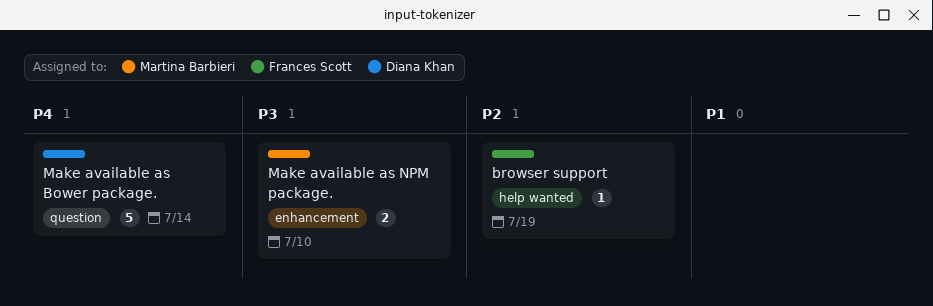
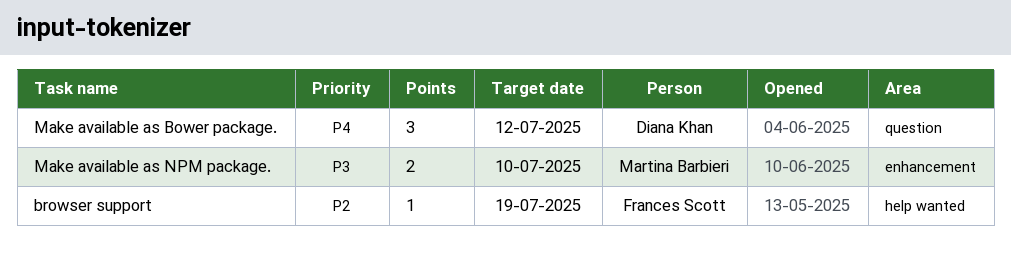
Make available as Bower package., estimate: 5 -> 3
Make available as Bower package., due: Jul 14 -> Jul 12

